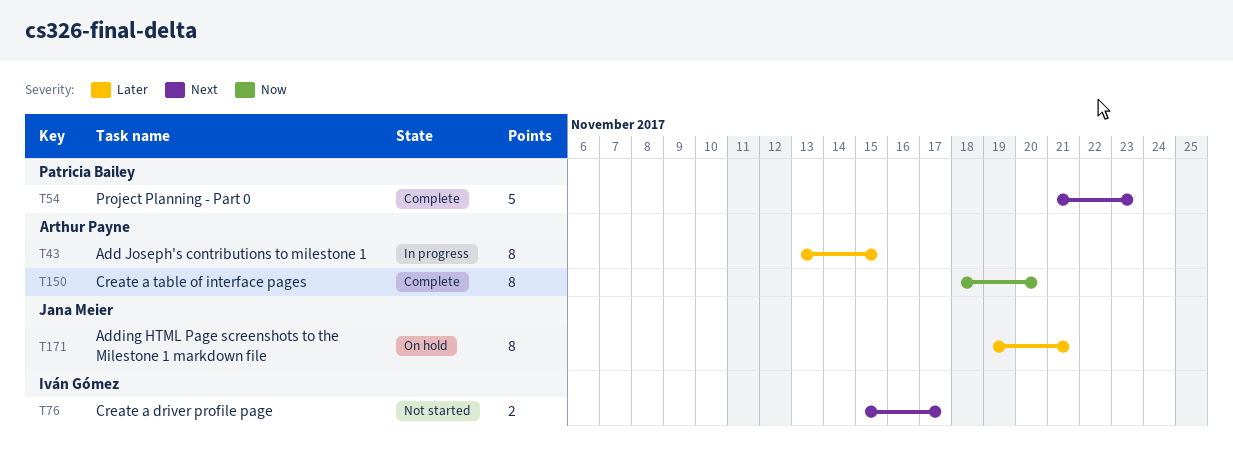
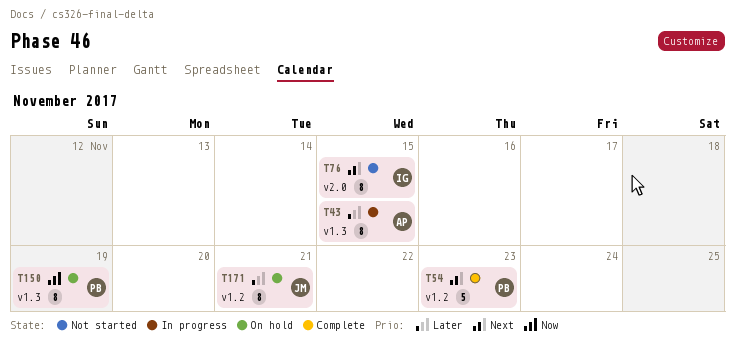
T76, estimate: 2 -> 8
T76, due: Nov 17 -> Nov 15
T150, status: Complete -> On hold
T150, owner: Arthur Payne -> Patricia Bailey
T150, due: Nov 20 -> Nov 19

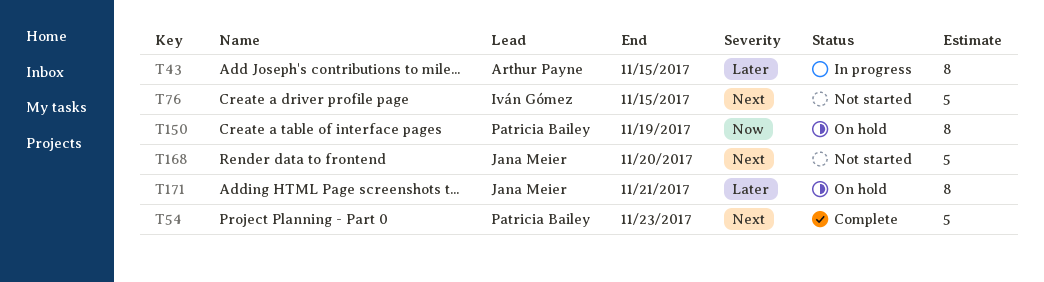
T76, estimate: 8 -> 5
T168: none -> present

